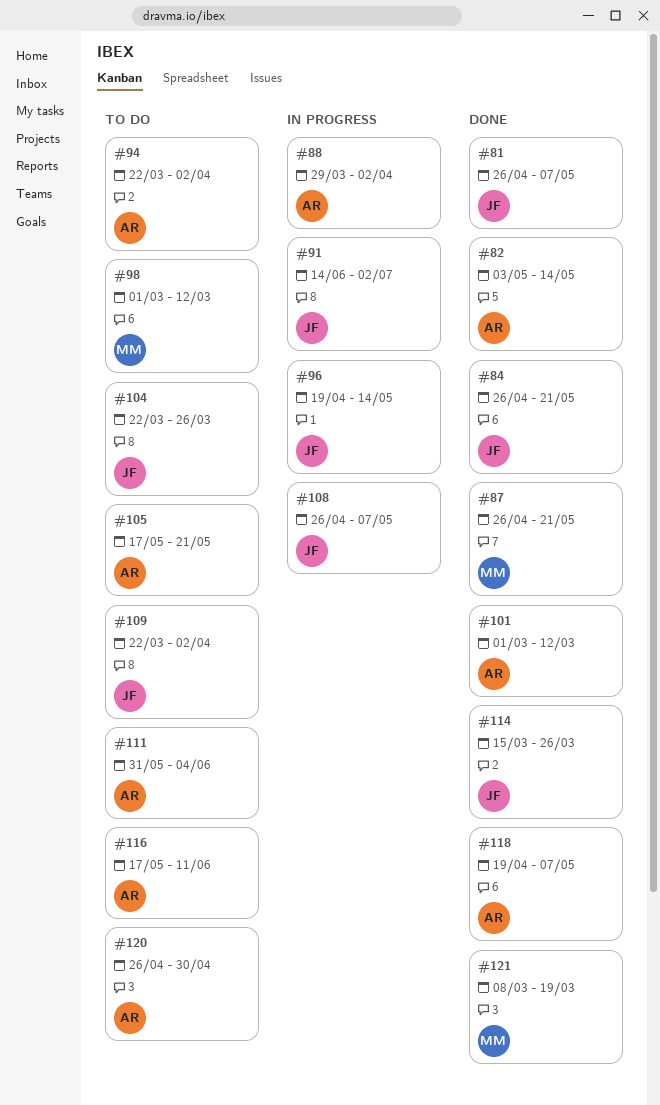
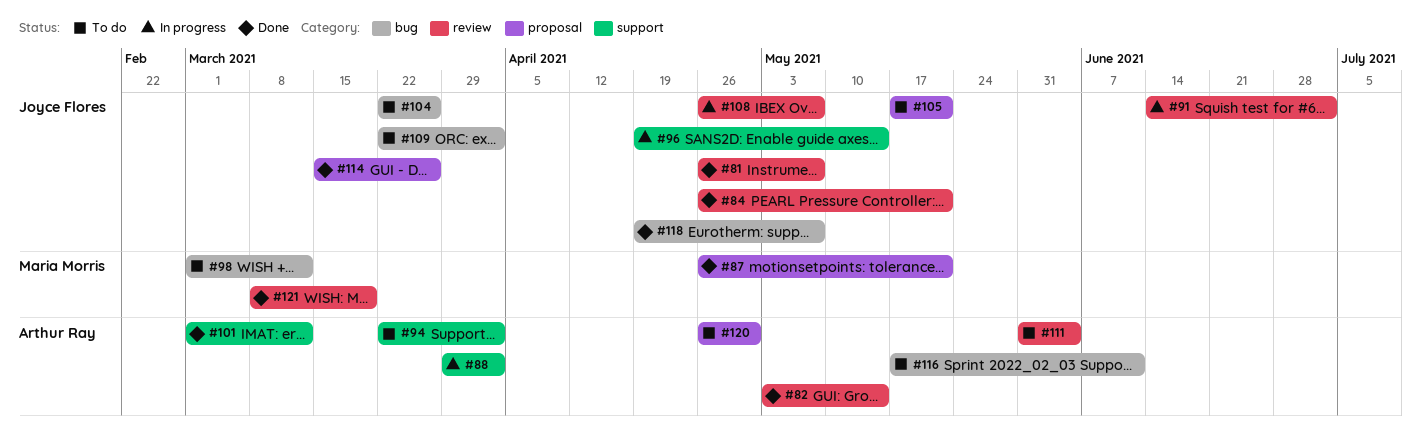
#105, owner: Arthur Ray -> Joyce Flores
#118, owner: Arthur Ray -> Joyce Flores

